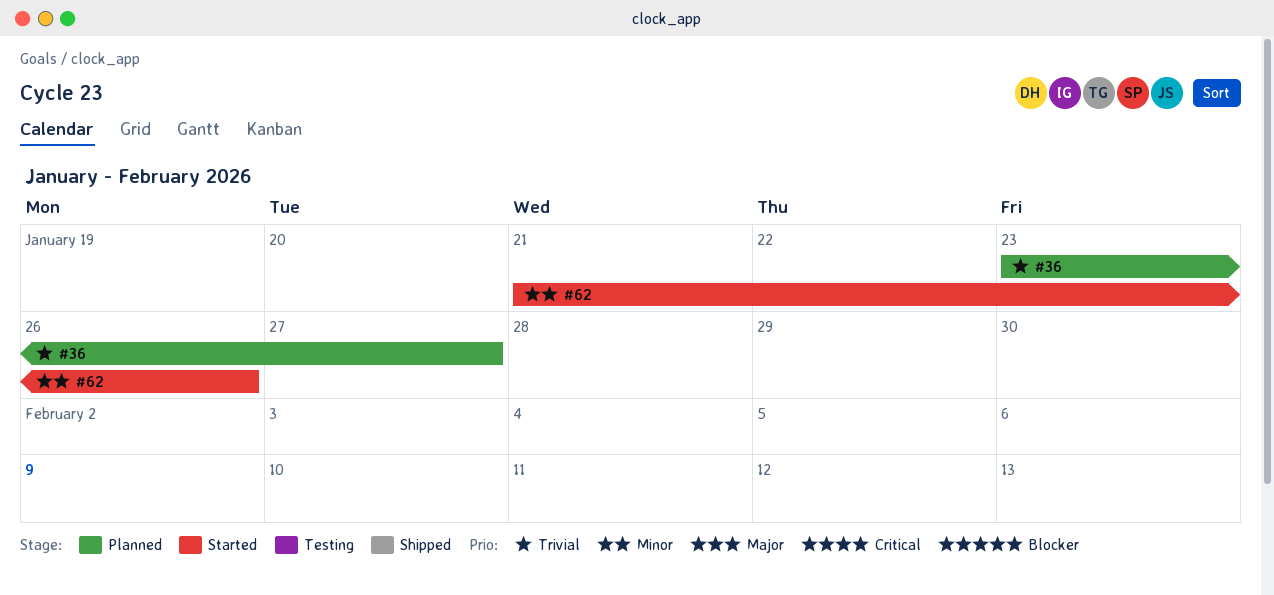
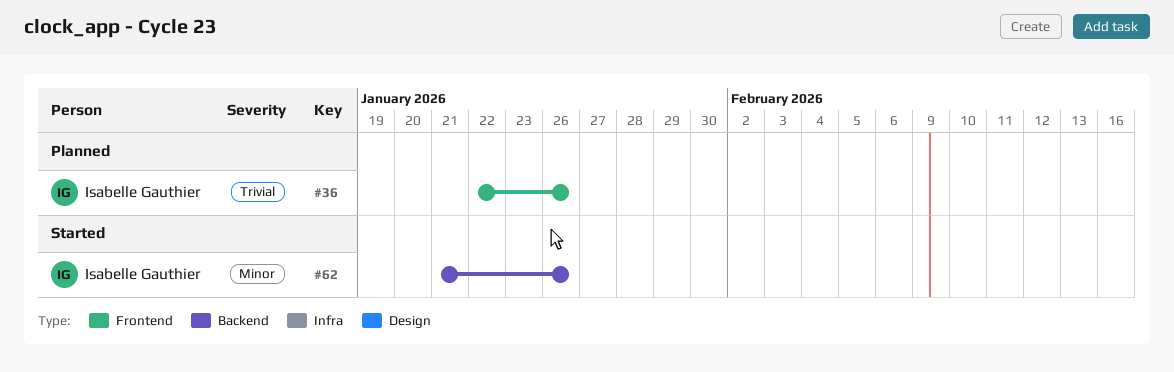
#36, start: Jan 23 -> Jan 22
#36, due: Jan 27 -> Jan 26

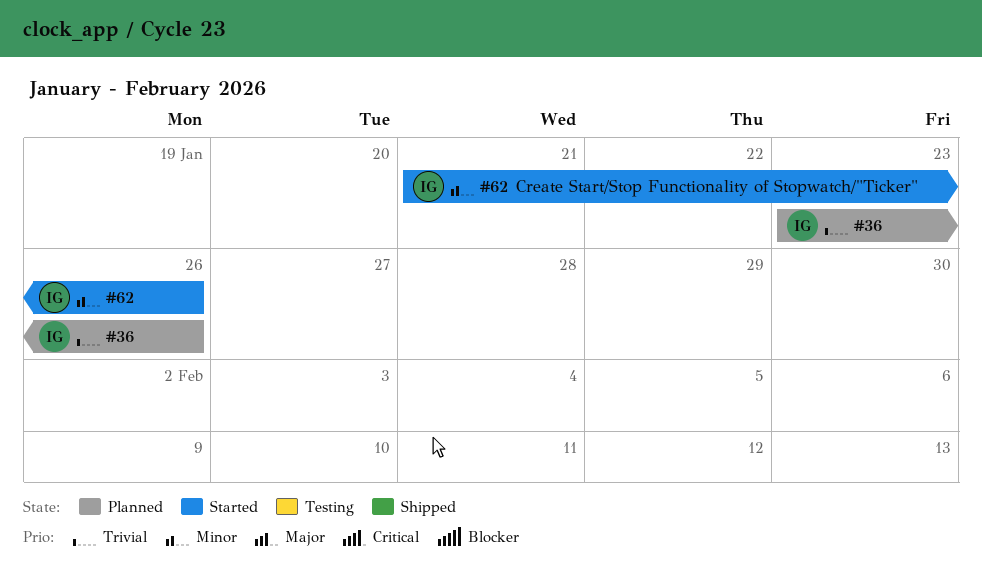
#36, start: Jan 22 -> Jan 23

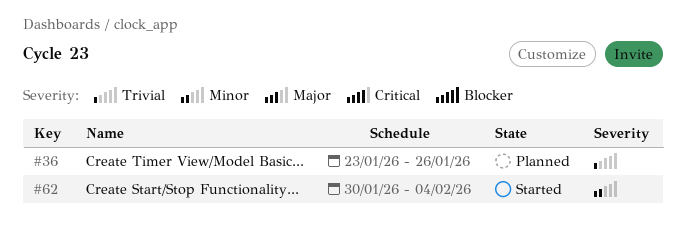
#62, start: Jan 21 -> Jan 30
#62, due: Jan 26 -> Feb 4

